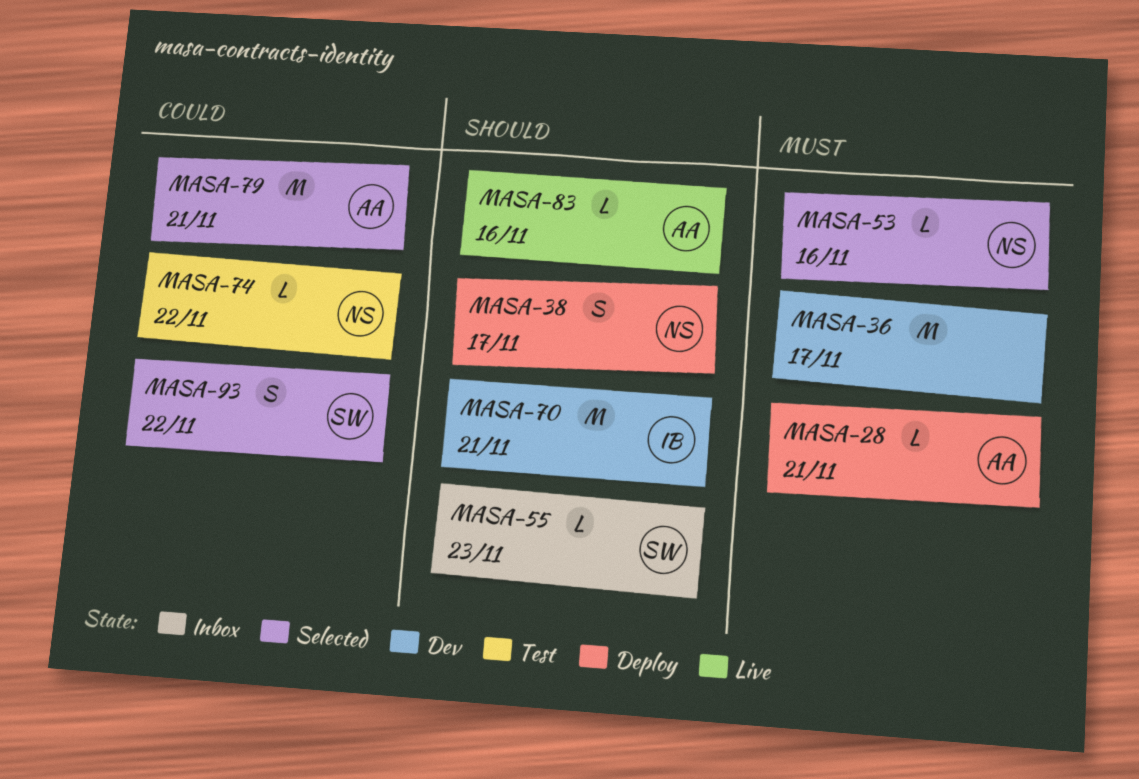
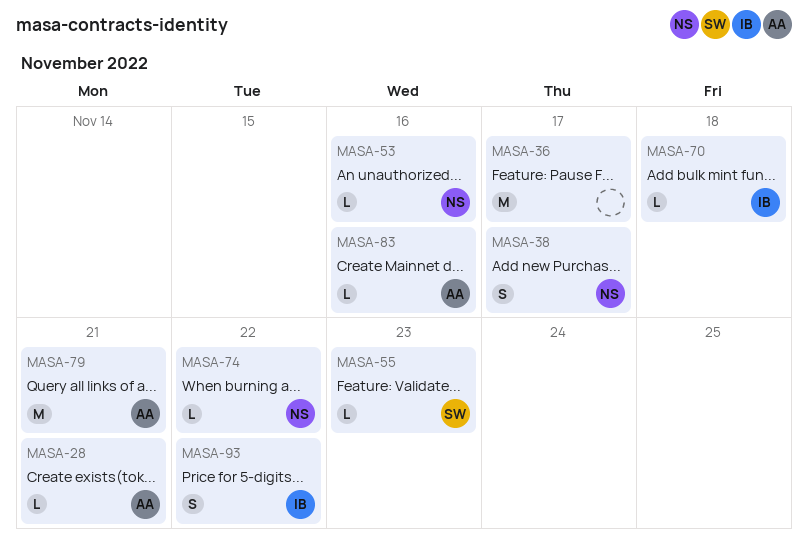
MASA-70, estimate: M -> L
MASA-70, due: Nov 21 -> Nov 18
MASA-93, owner: SW -> IB

